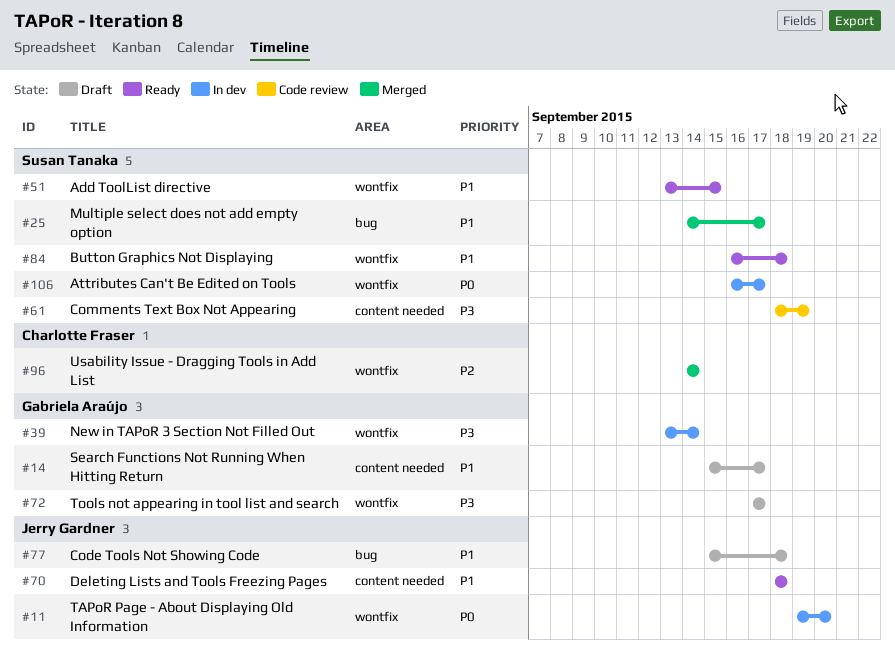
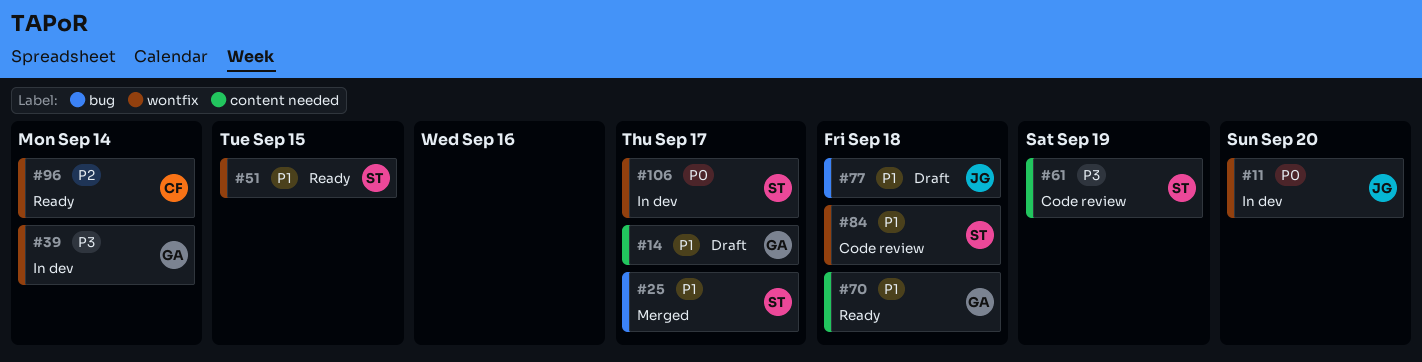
#70, owner: Jerry Gardner -> Gabriela Araújo
#72: present -> none
#84, status: Ready -> Code review
#96, status: Merged -> Ready

